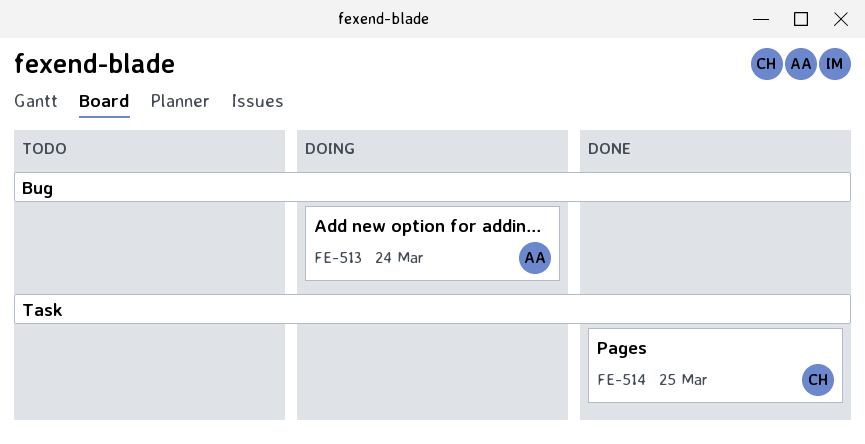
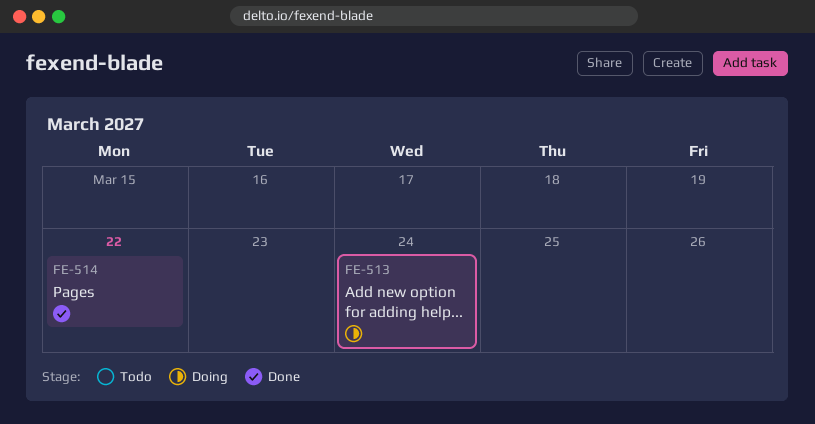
FE-514, due: Mar 25 -> Mar 22

